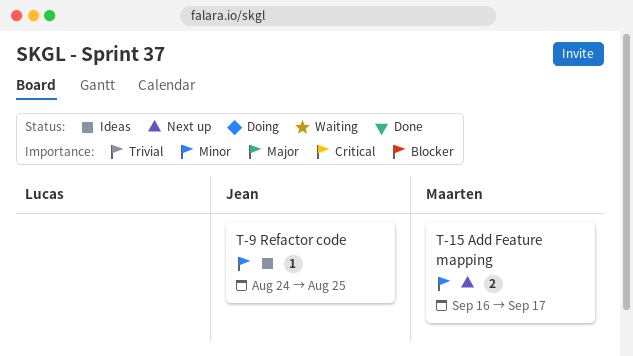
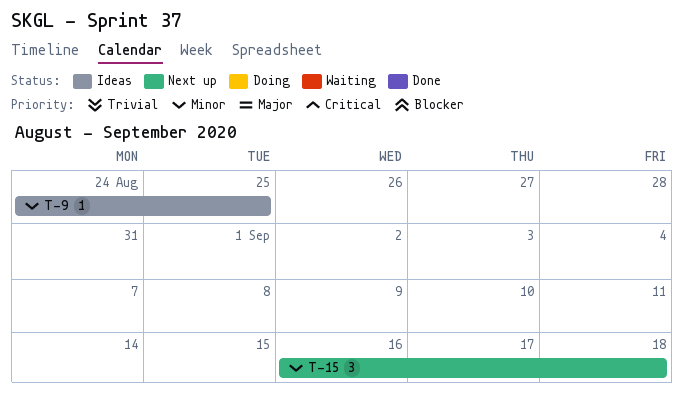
T-15, estimate: 2 -> 3
T-15, due: Sep 17 -> Sep 18

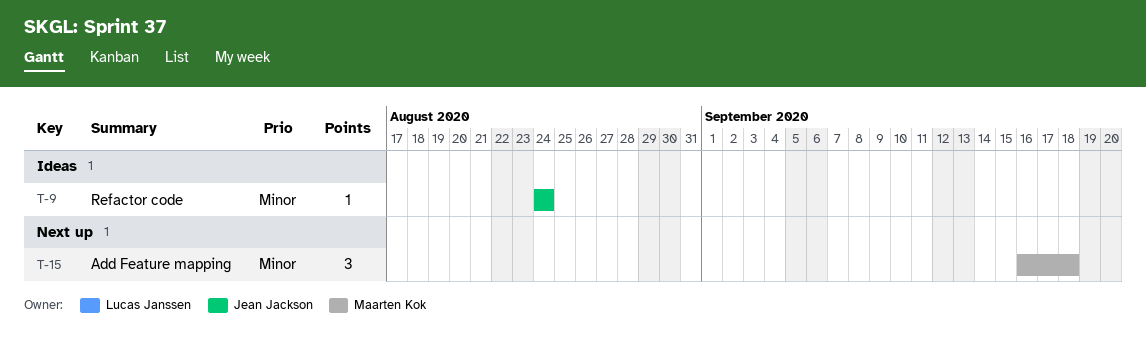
T-9, due: Aug 25 -> Aug 24

